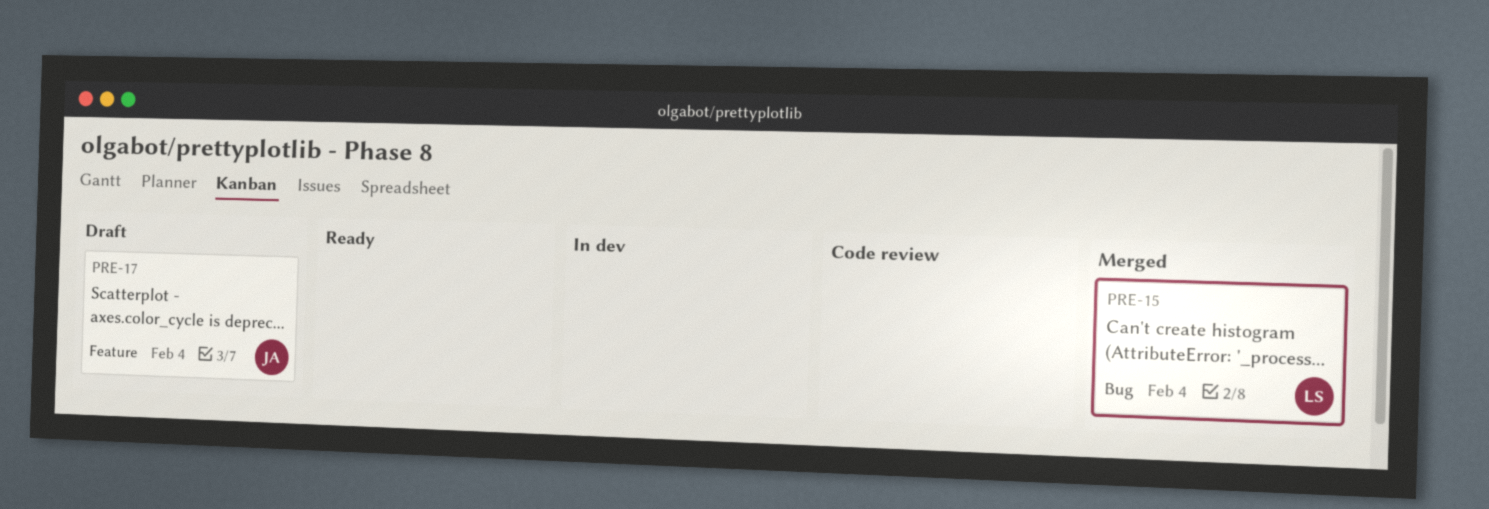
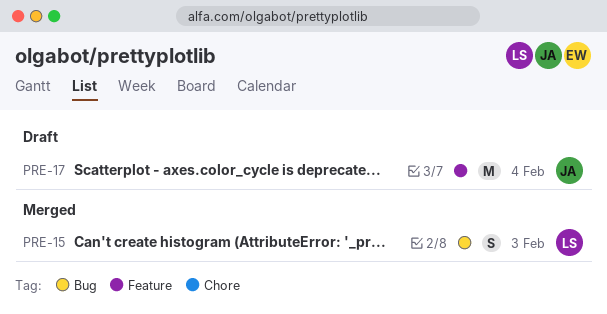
PRE-15, due: Feb 4 -> Feb 3

